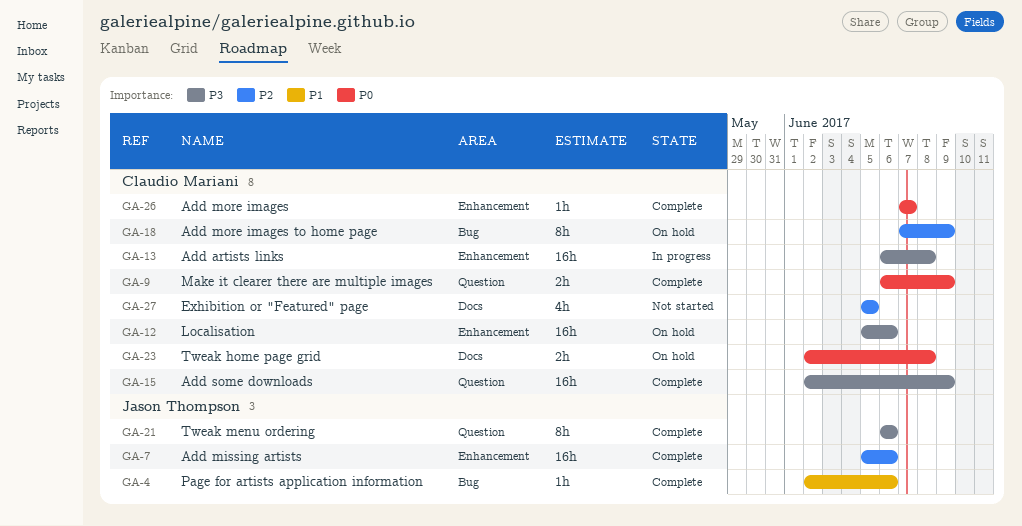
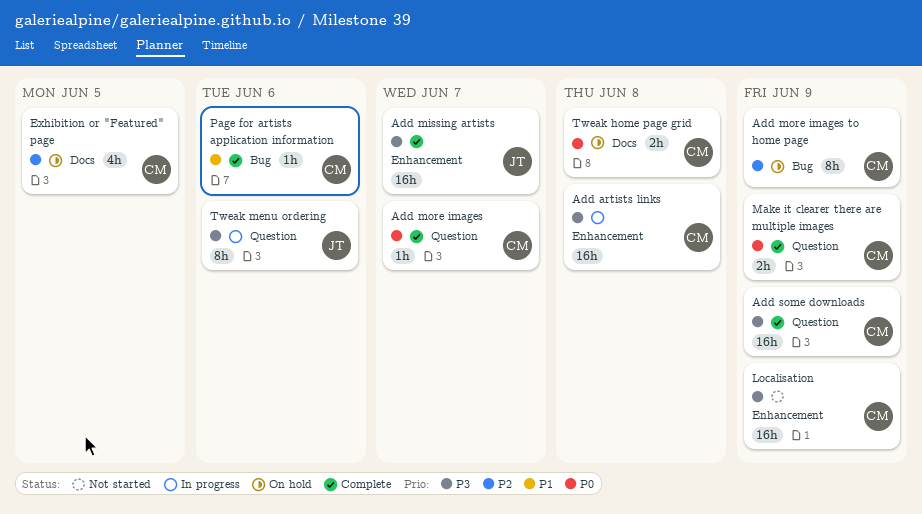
Add missing artists, priority: P2 -> P3
Add missing artists, due: Jun 6 -> Jun 7
Add more images, label: Enhancement -> Question
Exhibition or "Featured" page, status: Not started -> On hold
Localisation, status: On hold -> Not started
Localisation, due: Jun 6 -> Jun 9
Page for artists application information, owner: Jason Thompson -> Claudio Mariani
Tweak menu ordering, status: Complete -> In progress

